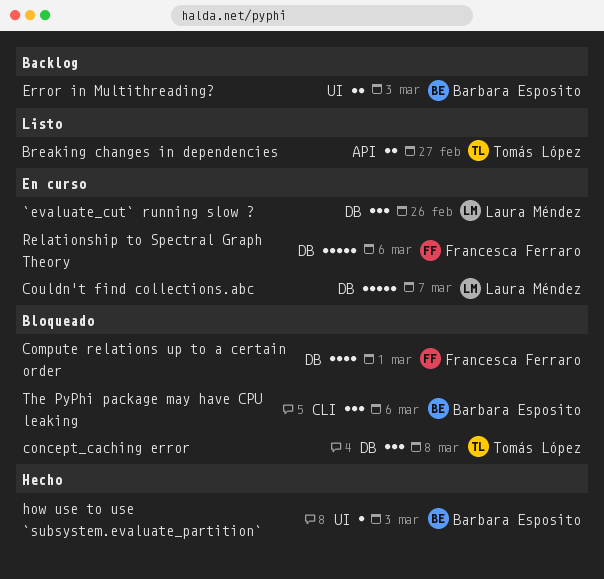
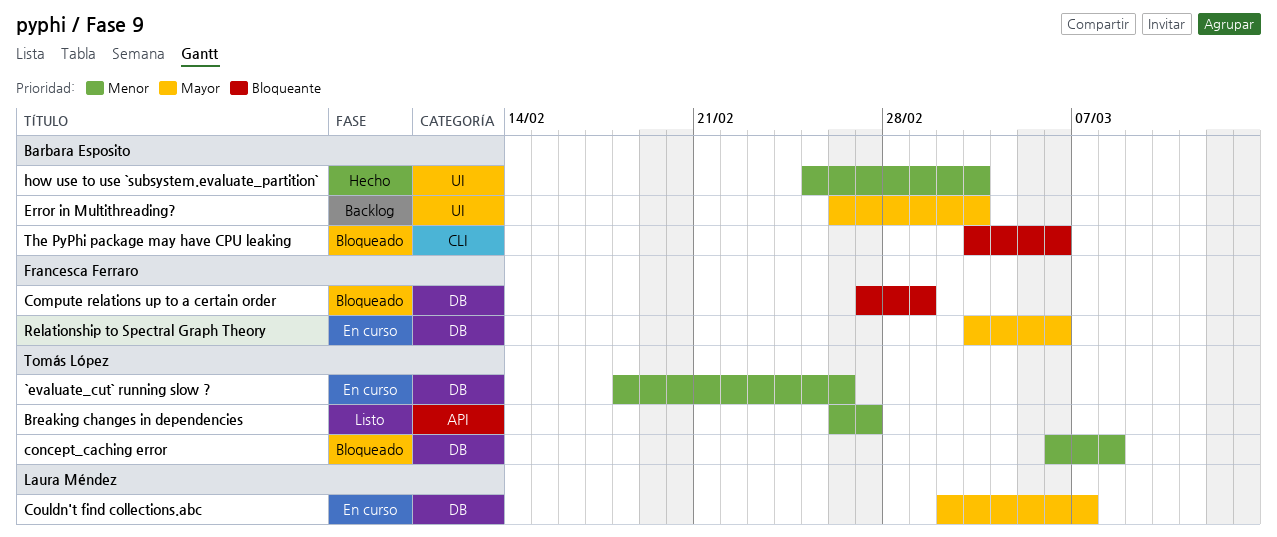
`evaluate_cut` running slow ?, owner: Laura Méndez -> Tomás López

